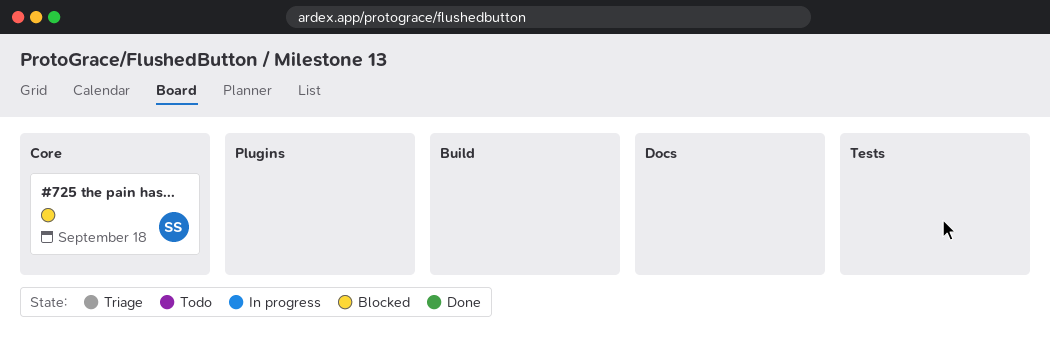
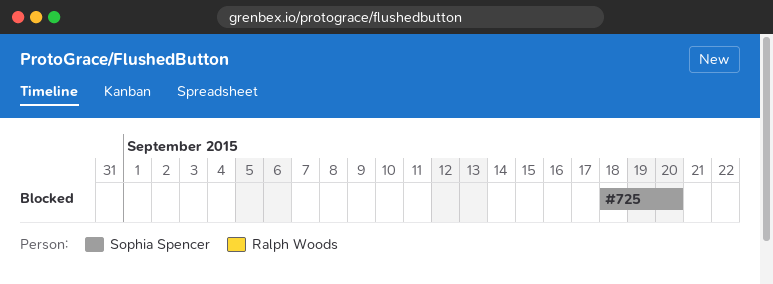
#725, due: Sep 18 -> Sep 20

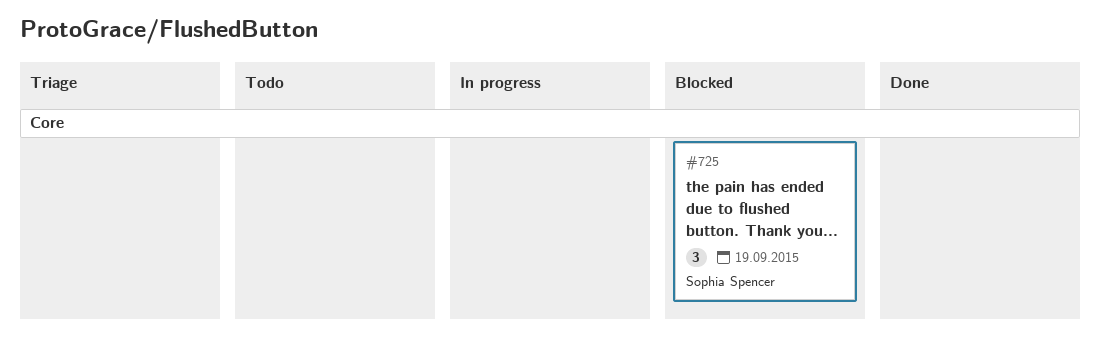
#725, due: Sep 20 -> Sep 19

